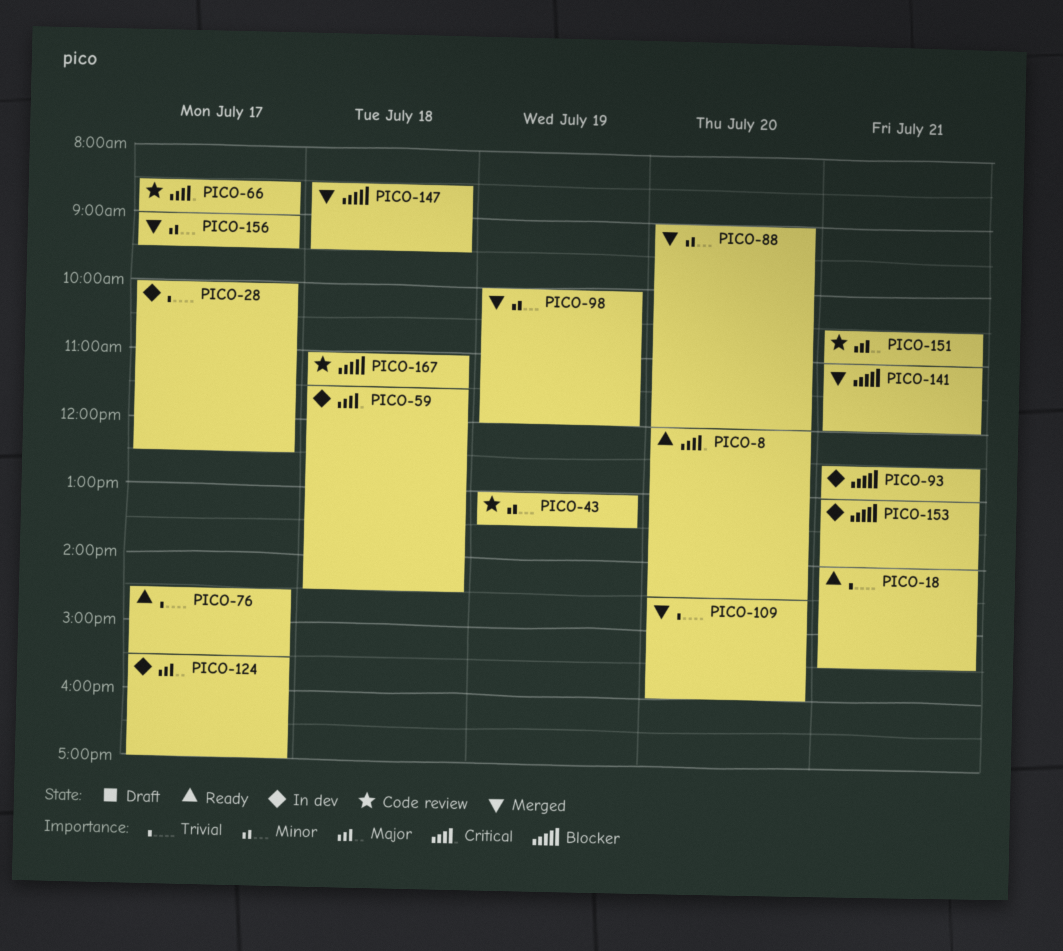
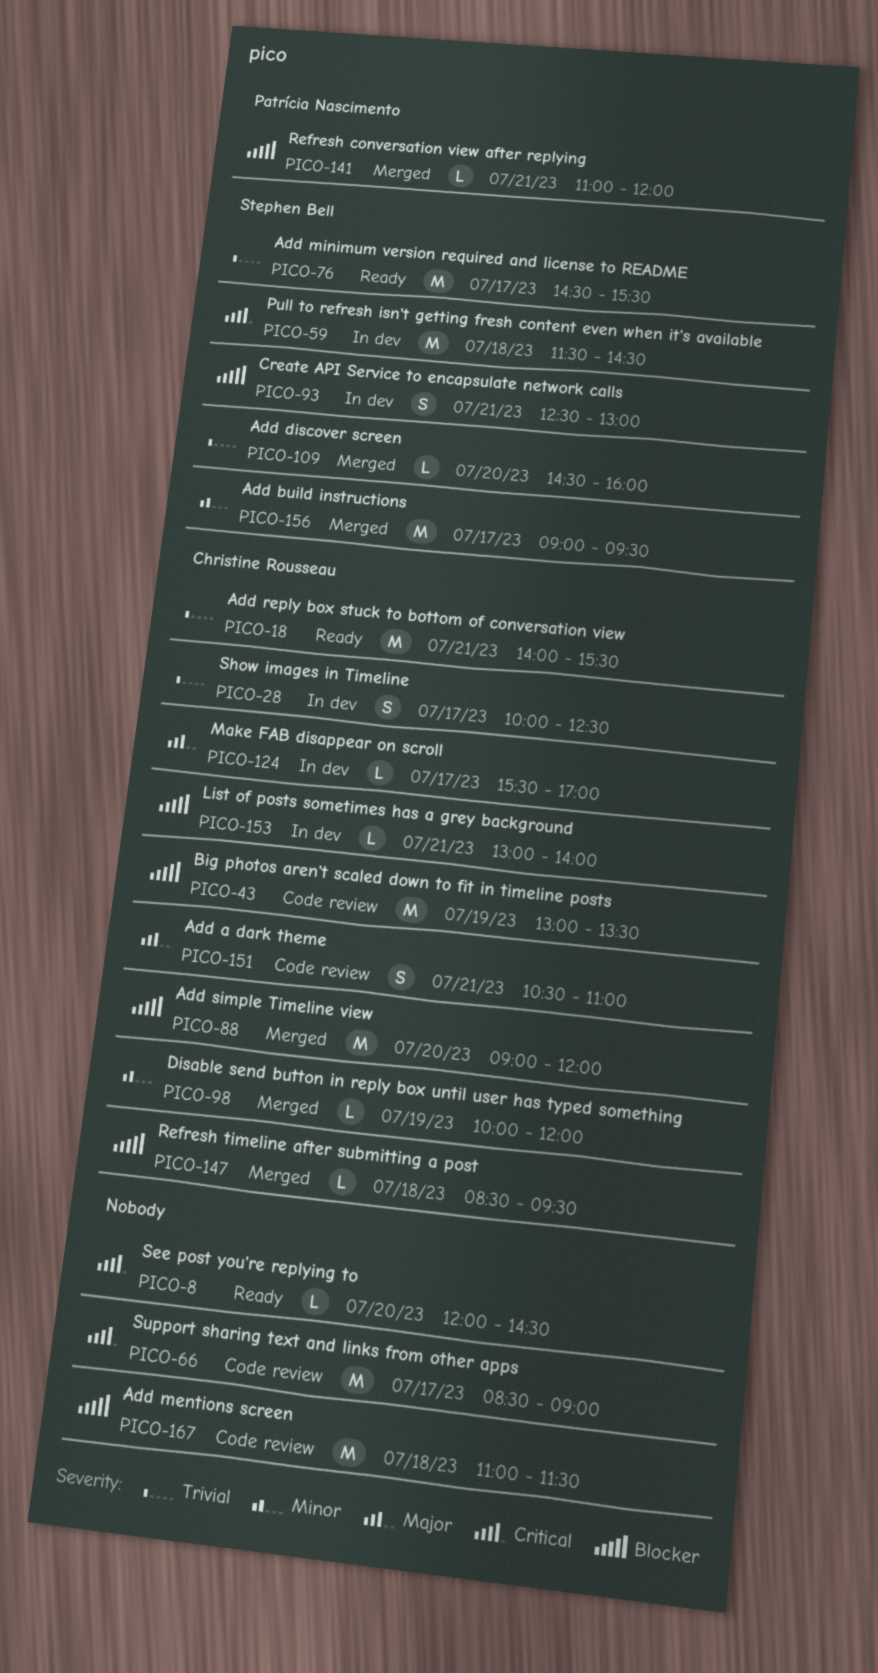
PICO-43, priority: Minor -> Blocker
PICO-88, priority: Minor -> Blocker

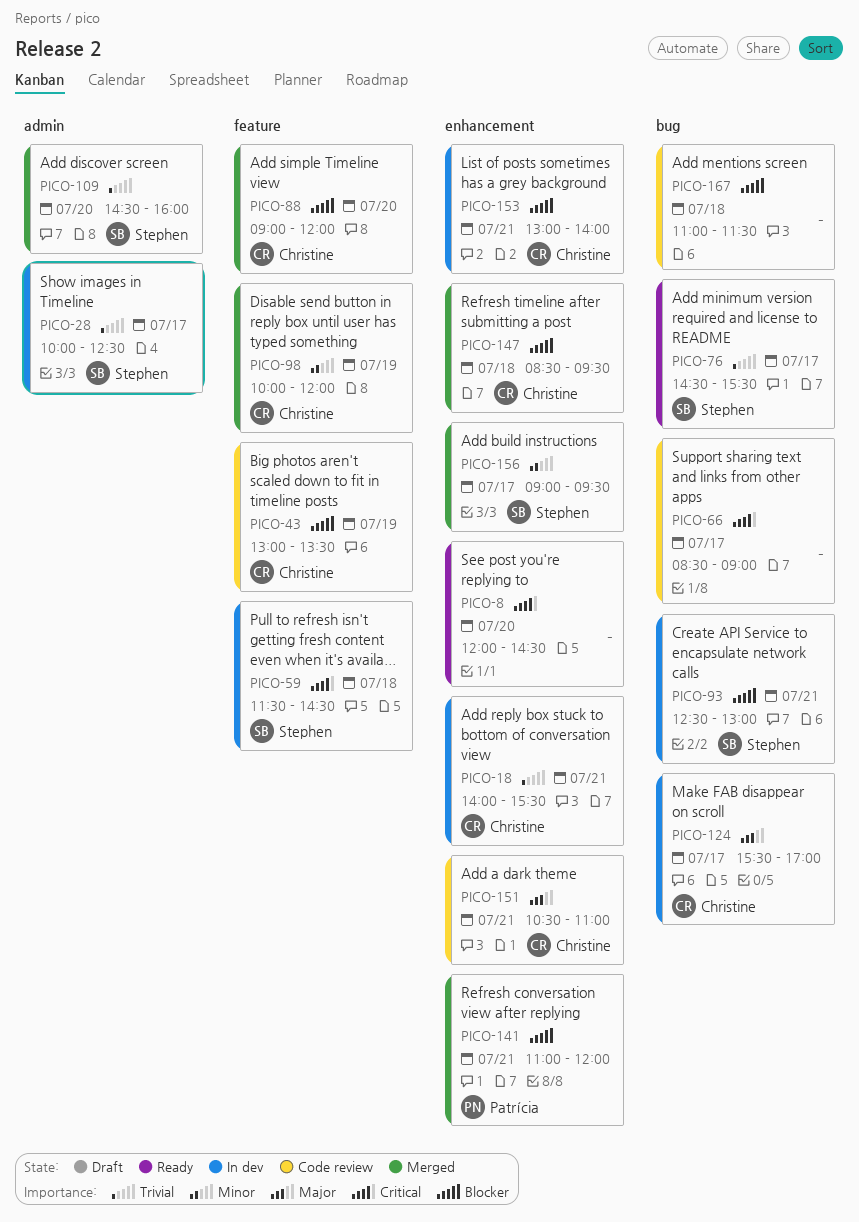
PICO-18, status: Ready -> In dev
PICO-28, owner: Christine Rousseau -> Stephen Bell

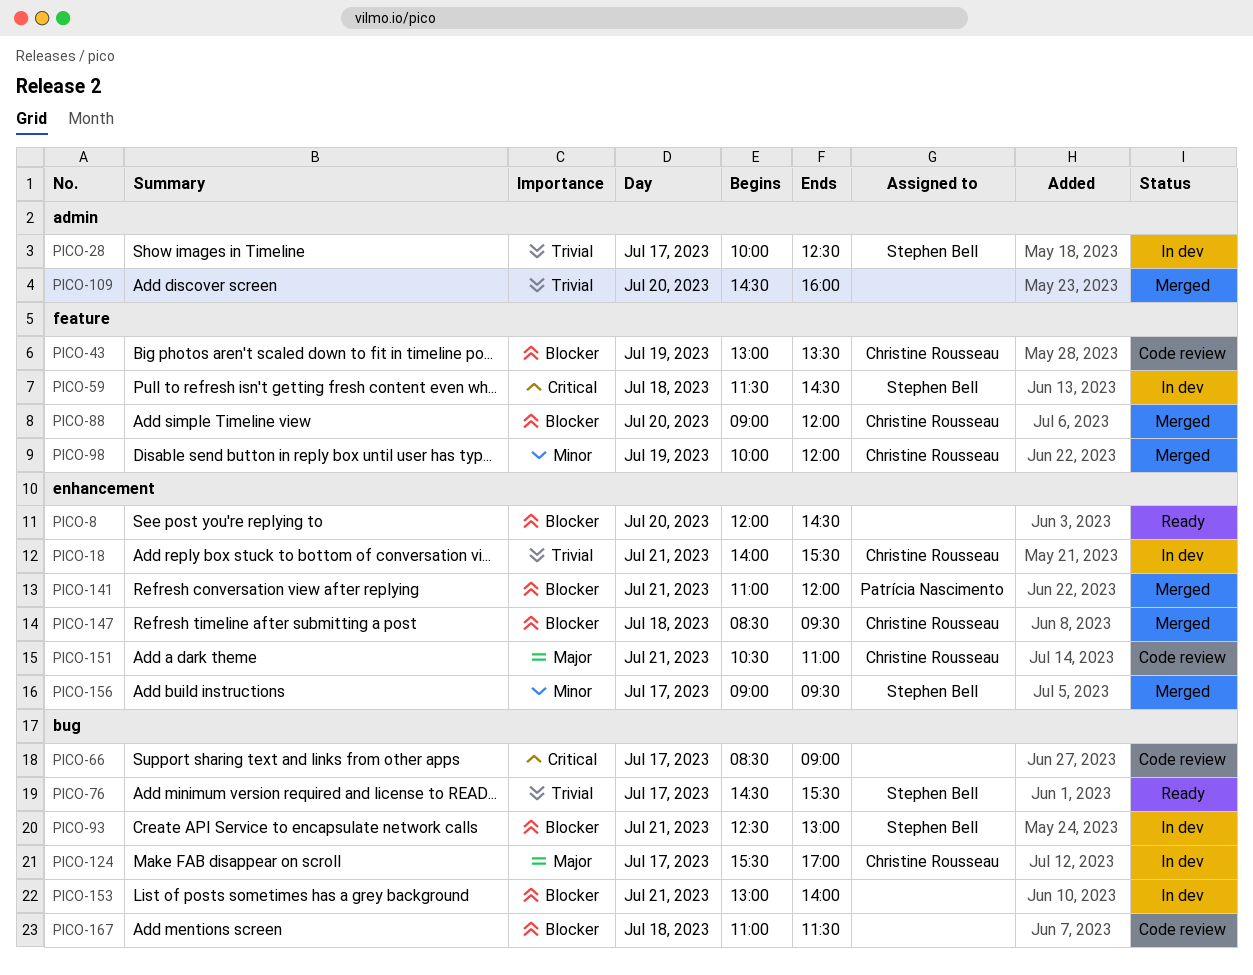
PICO-8, priority: Critical -> Blocker
PICO-109, owner: Stephen Bell -> none
PICO-153, owner: Christine Rousseau -> none
PICO-153, label: enhancement -> bug

